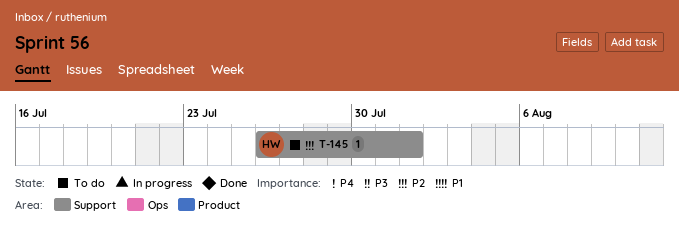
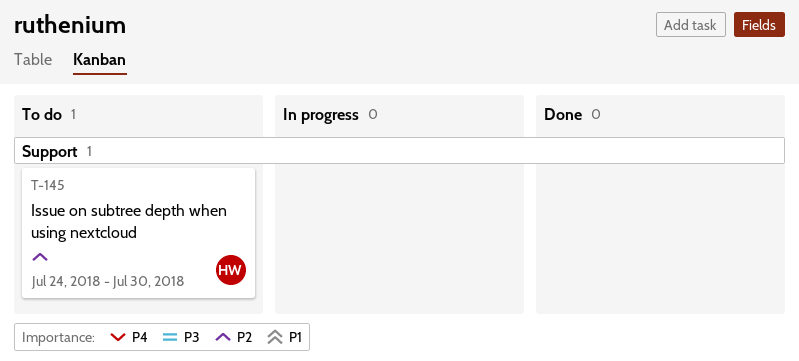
T-145, start: Jul 26 -> Jul 24
T-145, due: Aug 1 -> Jul 30

